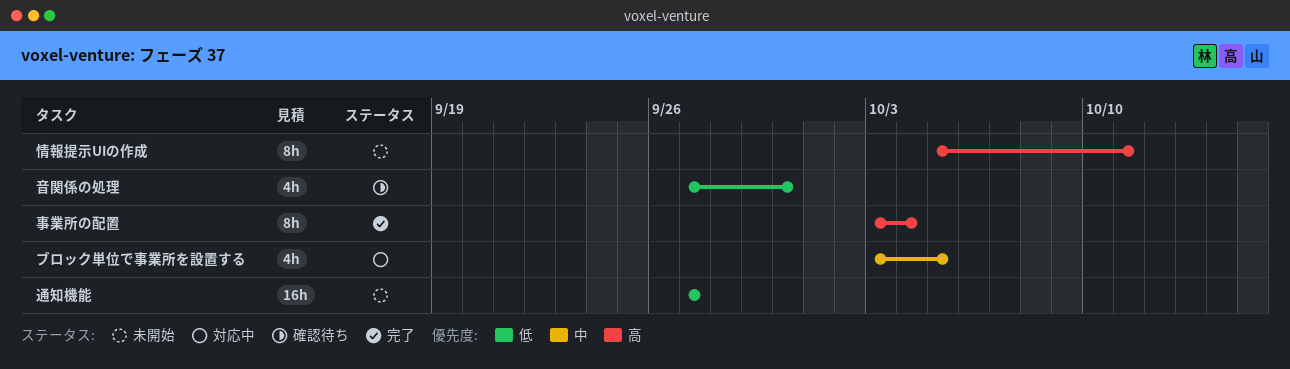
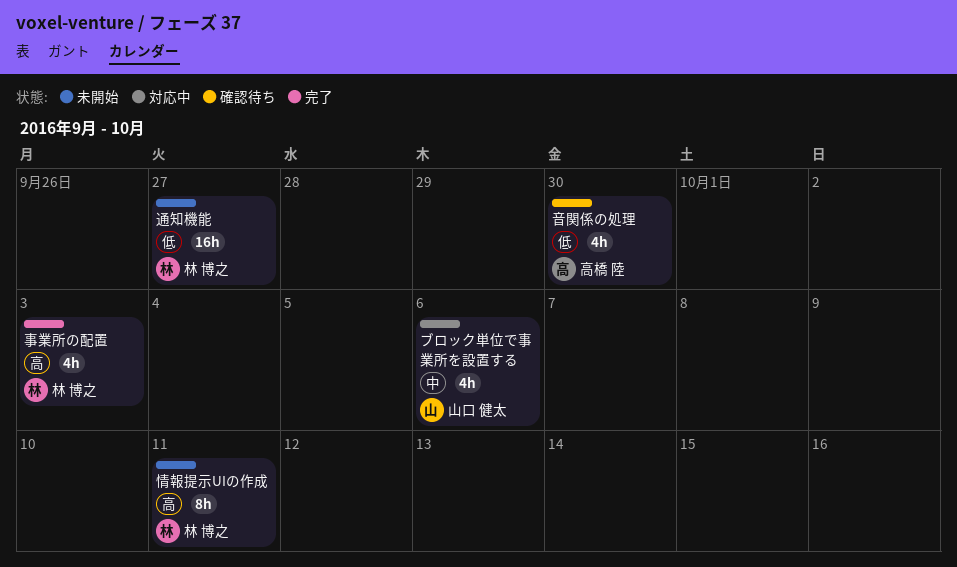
ブロック単位で事業所を設置する, due: Oct 5 -> Oct 6
事業所の配置, estimate: 8h -> 4h
事業所の配置, due: Oct 4 -> Oct 3

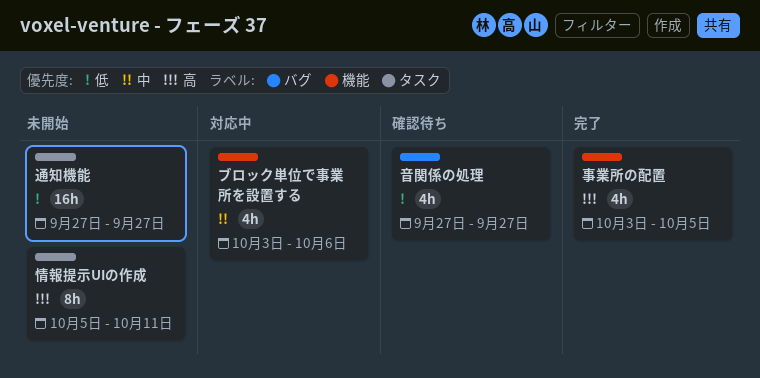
事業所の配置, due: Oct 3 -> Oct 5
音関係の処理, due: Sep 30 -> Sep 27

